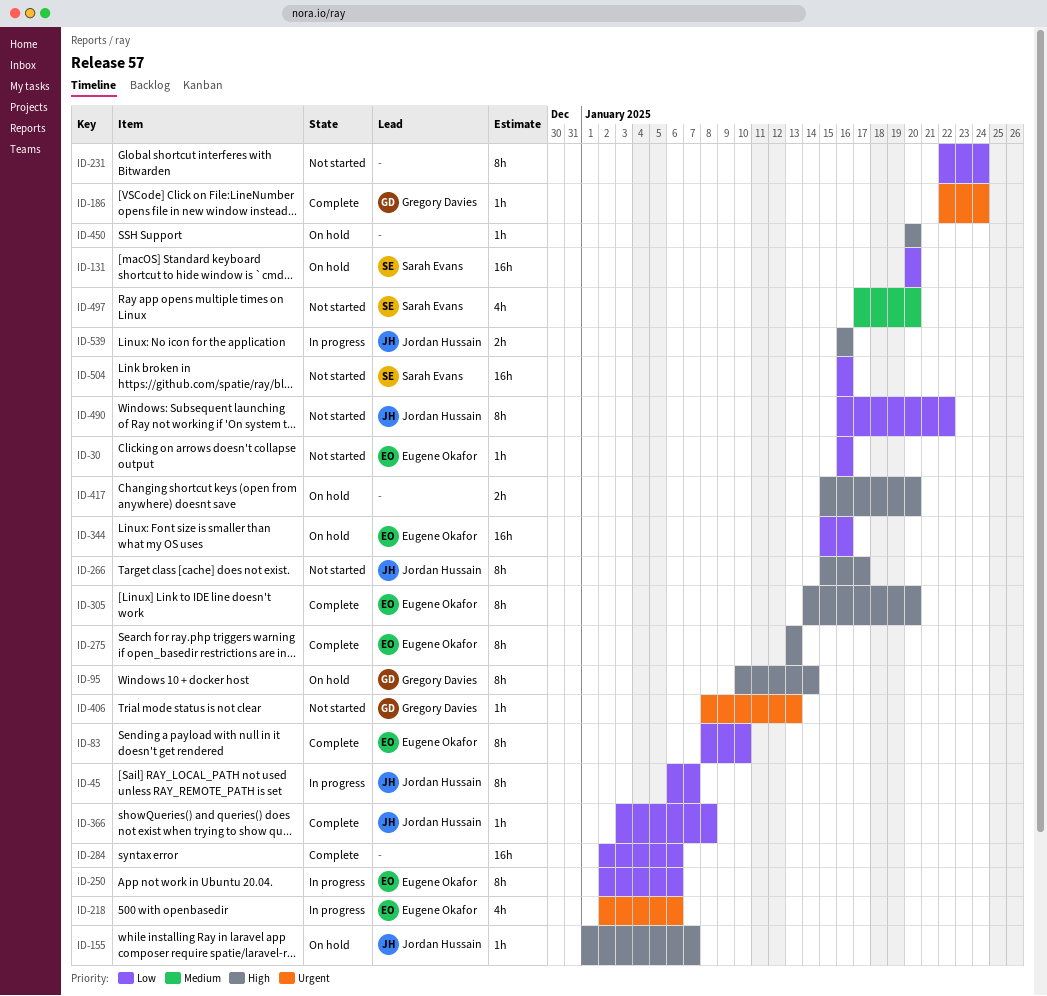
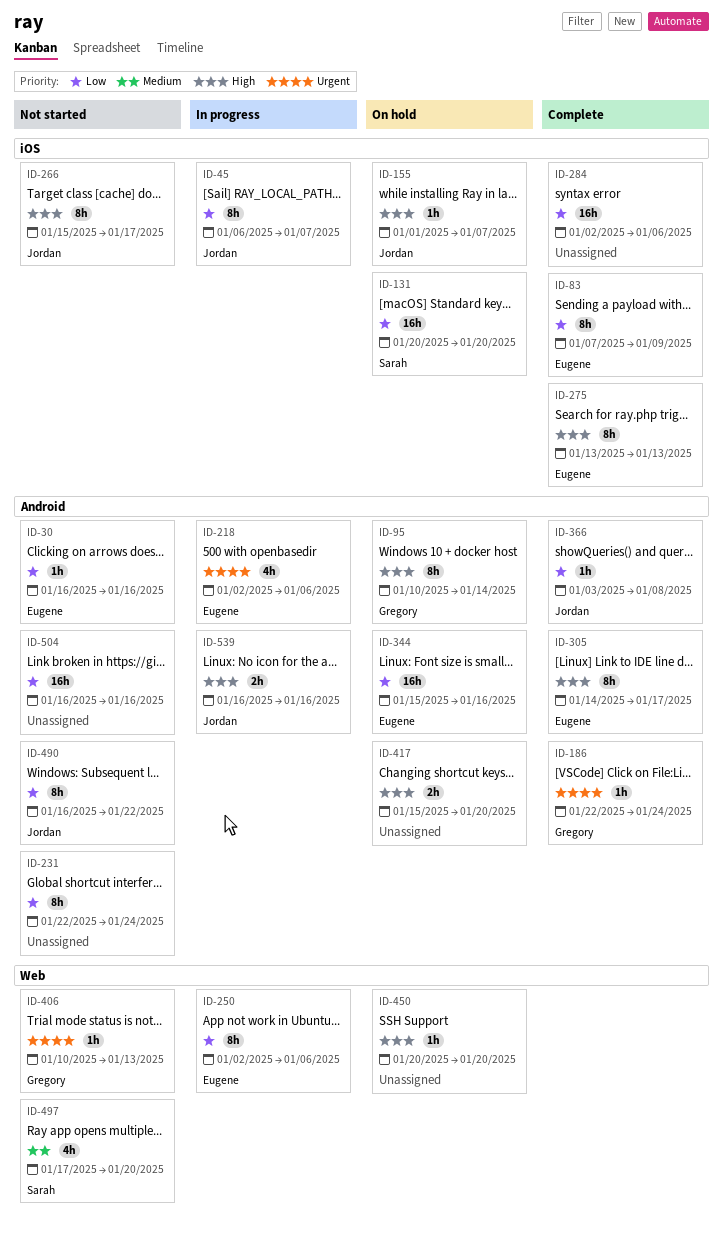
ID-83, start: Jan 8 -> Jan 7
ID-83, due: Jan 10 -> Jan 9
ID-305, due: Jan 20 -> Jan 17
ID-406, start: Jan 8 -> Jan 10
ID-504, owner: Sarah Evans -> none

